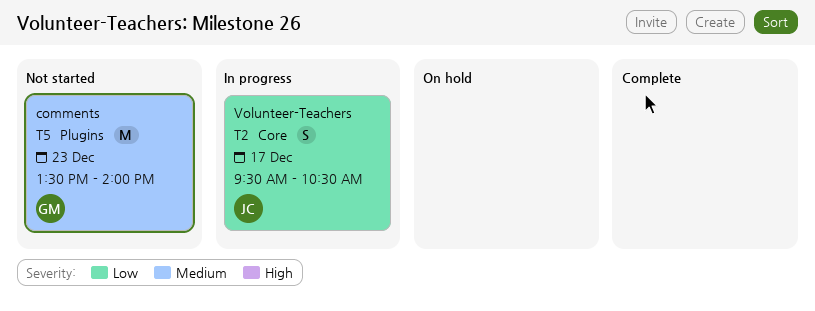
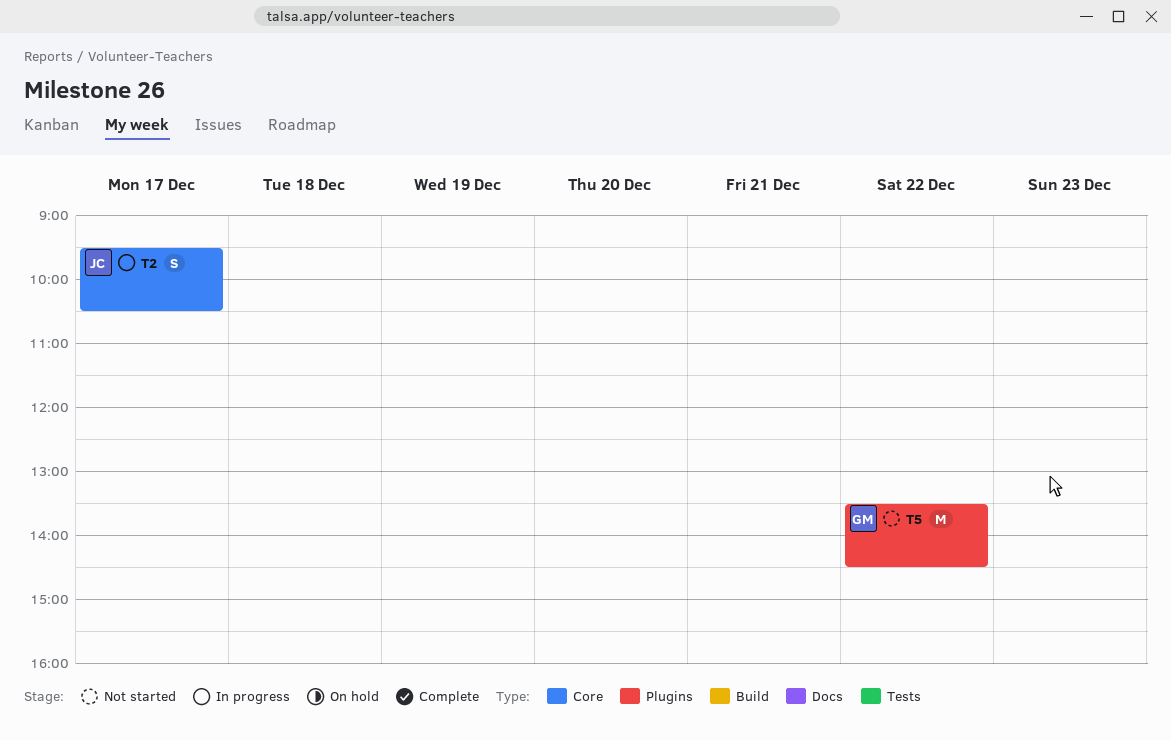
T5, day: Dec 23 -> Dec 22
T5, ends: 14:00 -> 14:30

